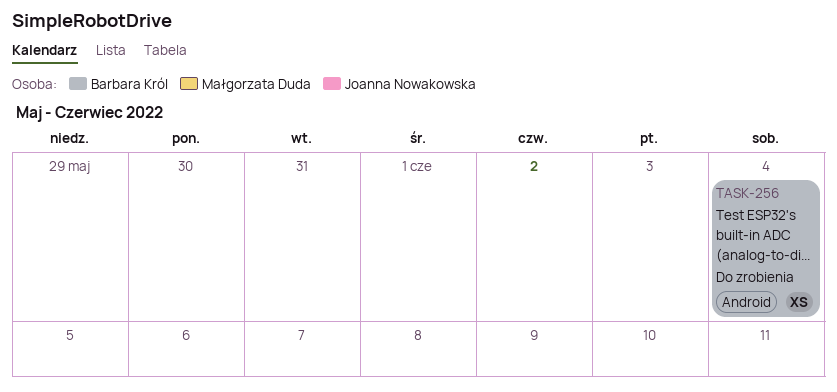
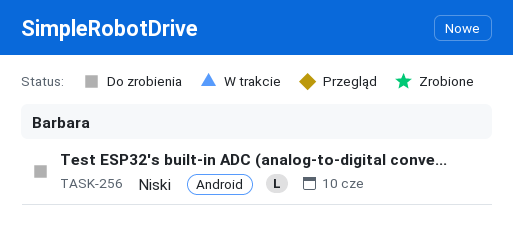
TASK-256, estimate: XS -> L
TASK-256, due: Jun 4 -> Jun 10

